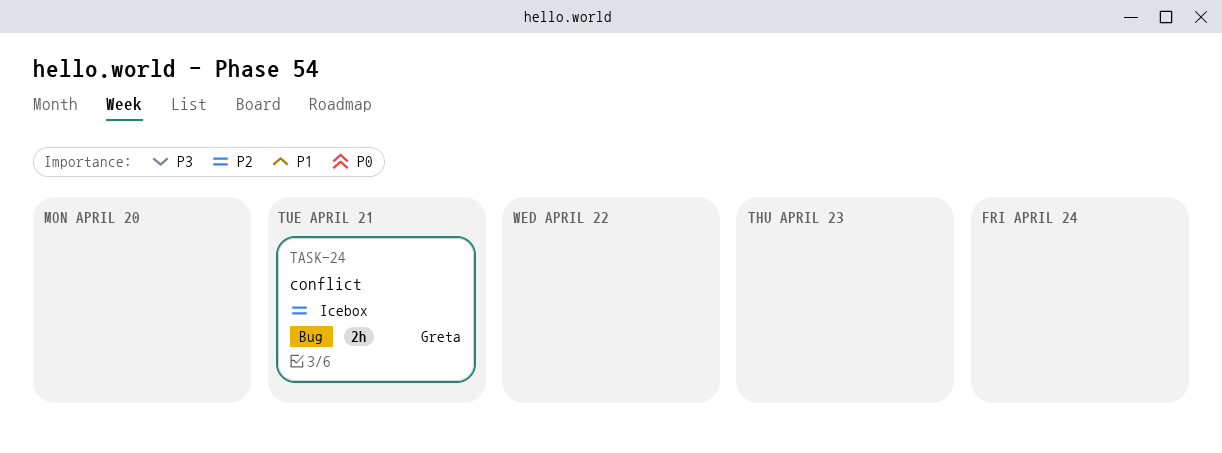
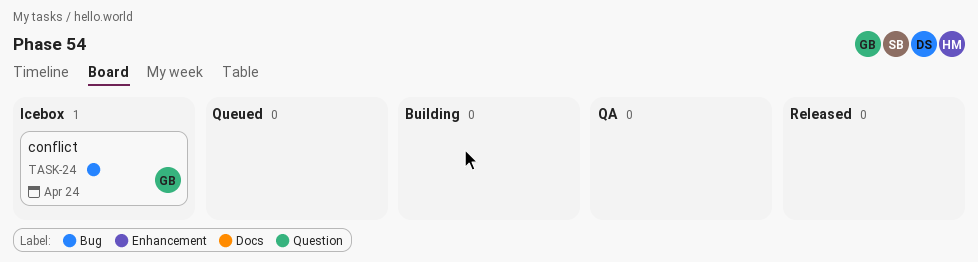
TASK-24, due: Apr 21 -> Apr 24

